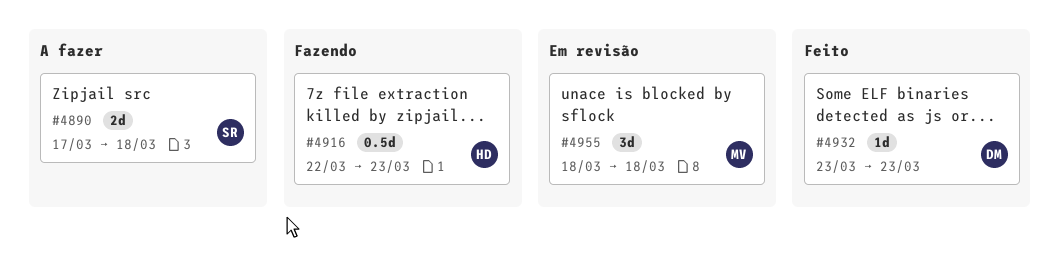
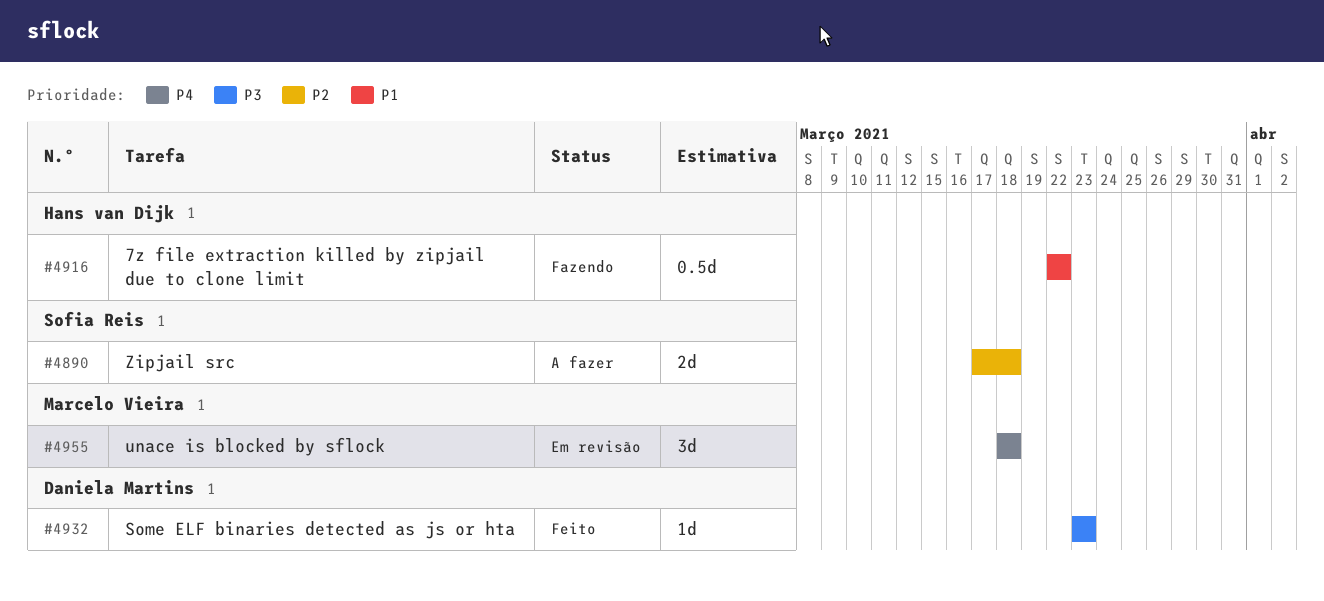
#4916, due: Mar 23 -> Mar 22

